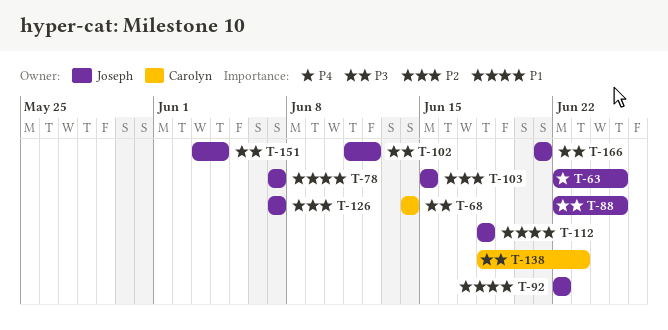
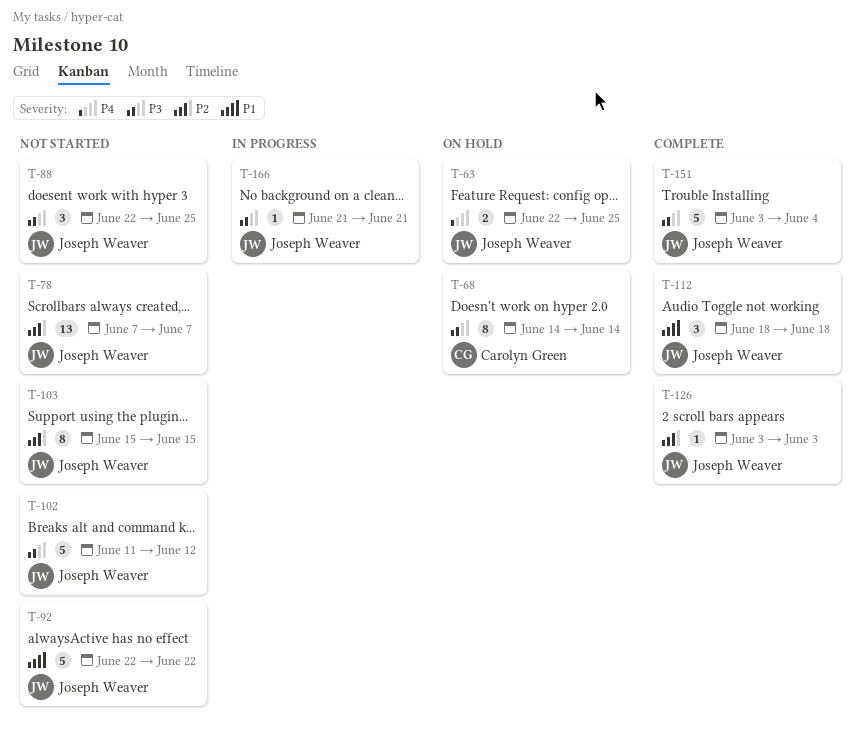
T-78, priority: P1 -> P2
T-126, start: Jun 7 -> Jun 3
T-126, due: Jun 7 -> Jun 3
T-138: present -> none

